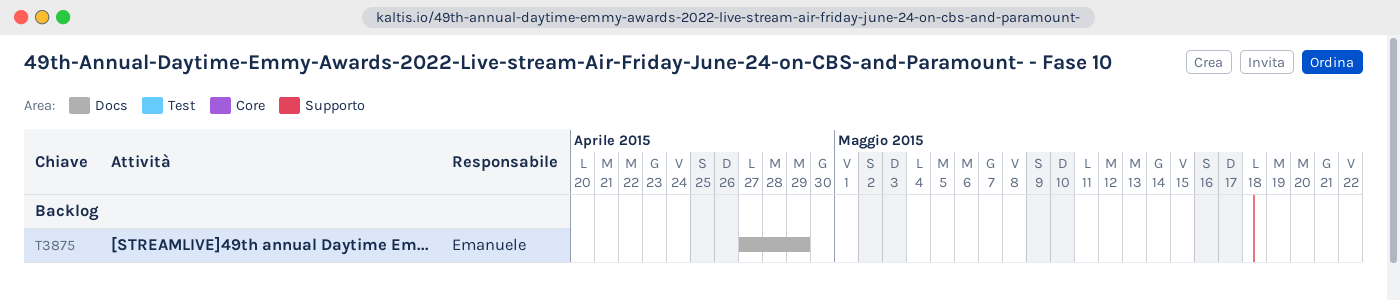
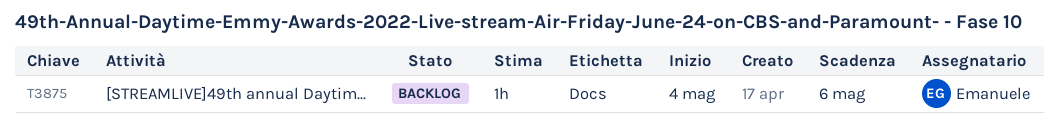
T3875, start: Apr 27 -> May 4
T3875, due: Apr 29 -> May 6

